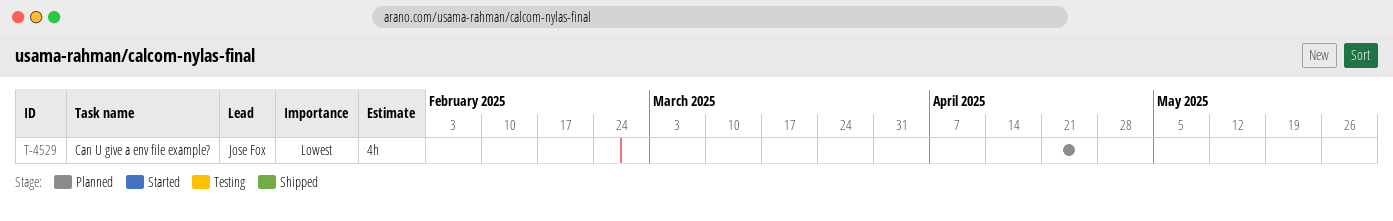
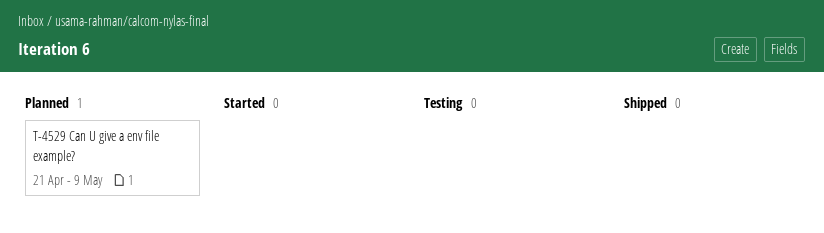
T-4529, due: Apr 25 -> May 9

